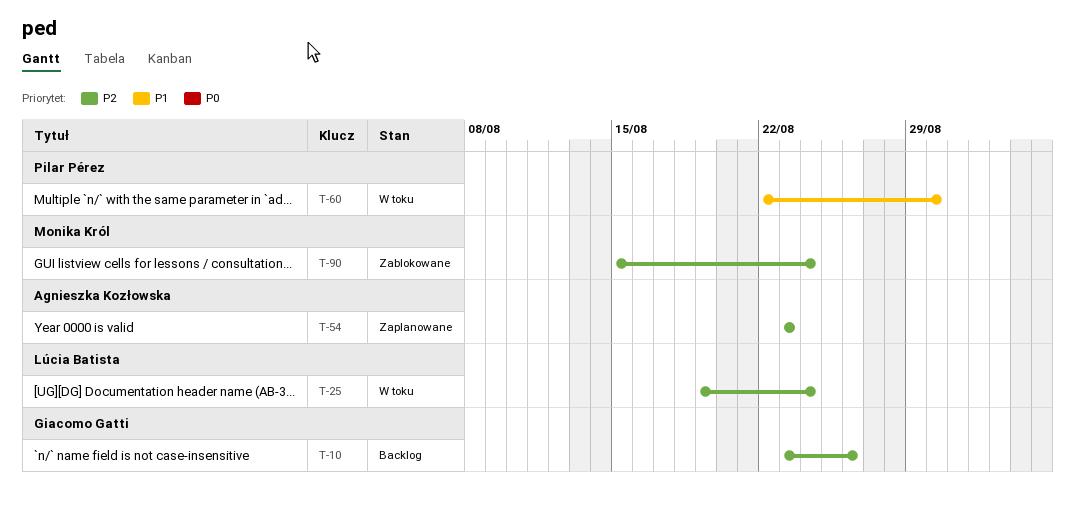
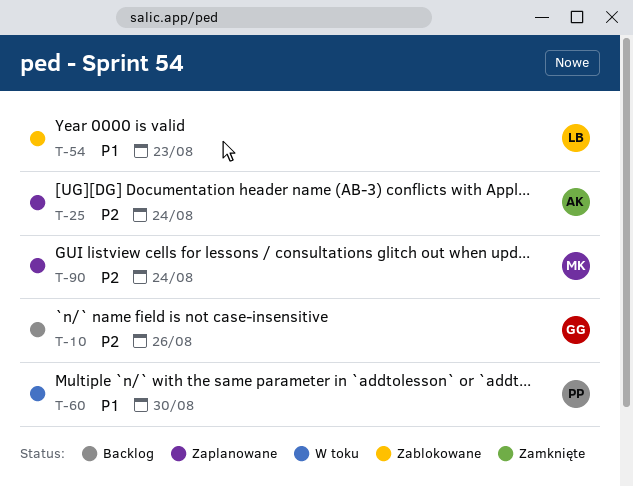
T-25, status: W toku -> Zaplanowane
T-25, owner: Lúcia Batista -> Agnieszka Kozłowska
T-54, status: Zaplanowane -> Zablokowane
T-54, owner: Agnieszka Kozłowska -> Lúcia Batista
T-54, priority: P2 -> P1
T-90, status: Zablokowane -> Zaplanowane

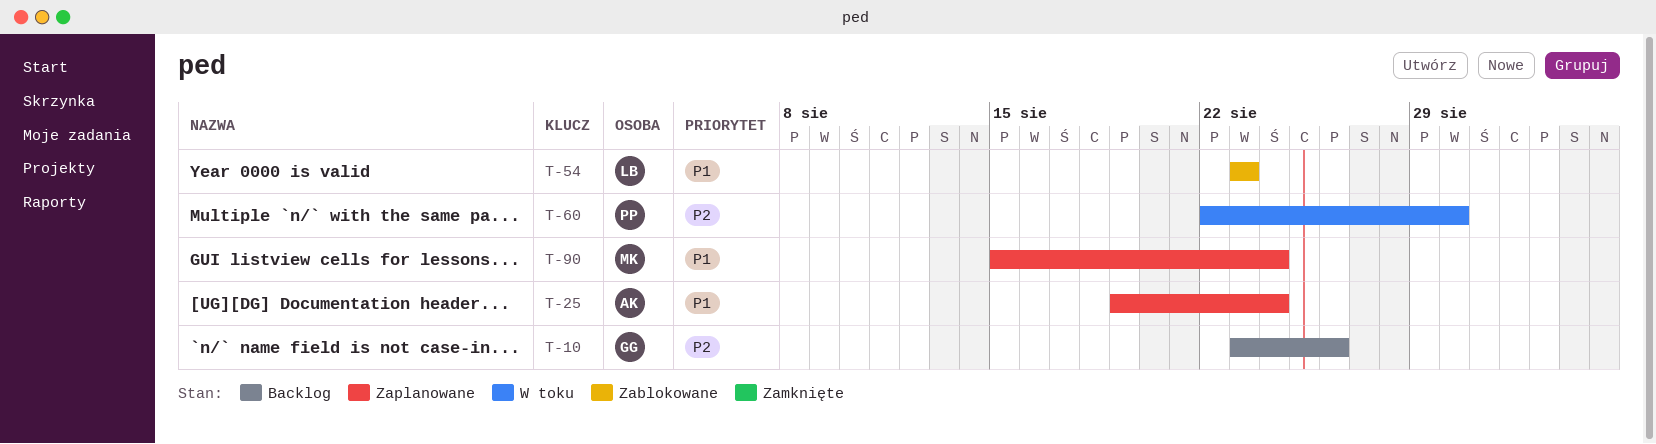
T-25, priority: P2 -> P1
T-60, priority: P1 -> P2
T-90, priority: P2 -> P1

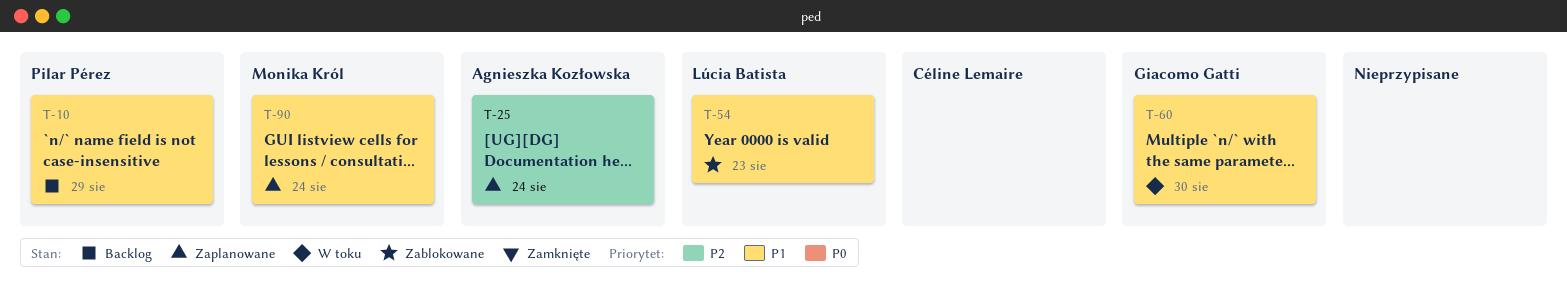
T-10, owner: Giacomo Gatti -> Pilar Pérez
T-10, priority: P2 -> P1
T-10, due: Aug 26 -> Aug 29
T-25, priority: P1 -> P2
T-60, owner: Pilar Pérez -> Giacomo Gatti
T-60, priority: P2 -> P1

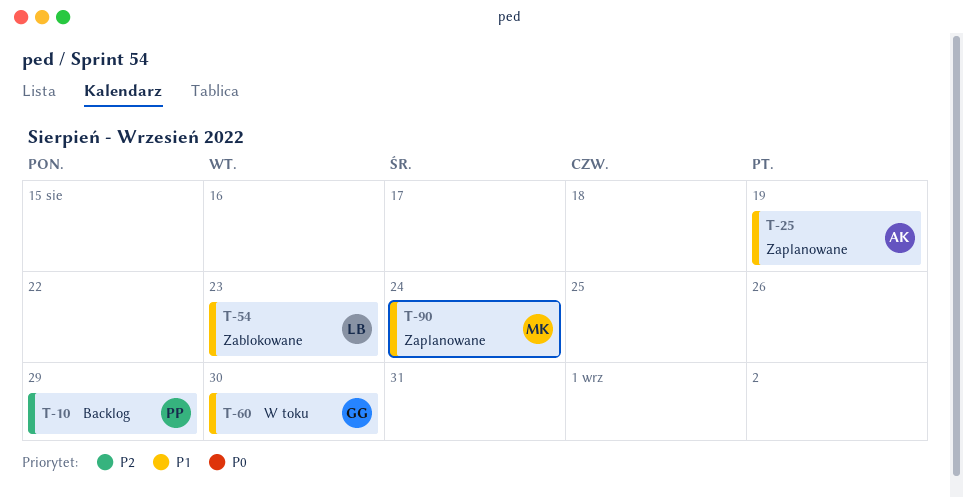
T-10, priority: P1 -> P2
T-25, priority: P2 -> P1
T-25, due: Aug 24 -> Aug 19

